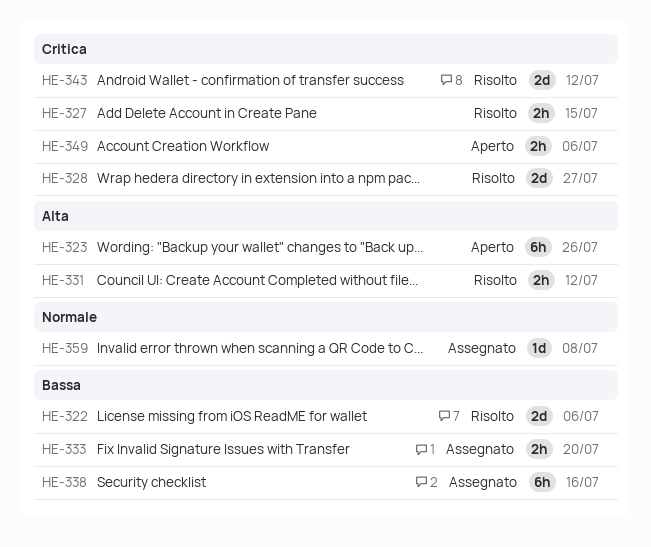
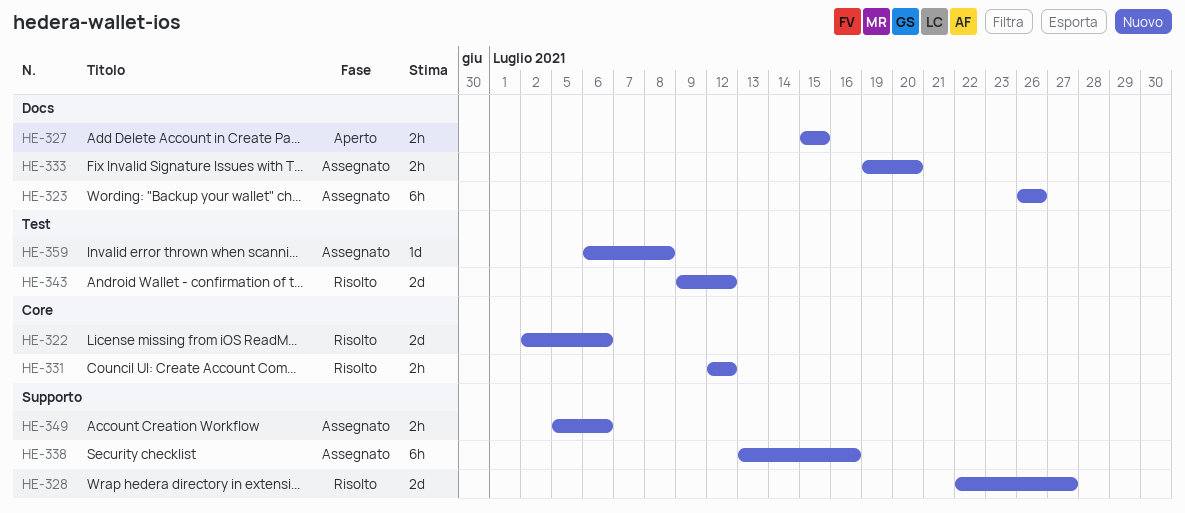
HE-323, status: Aperto -> Assegnato
HE-327, status: Risolto -> Aperto
HE-349, status: Aperto -> Assegnato

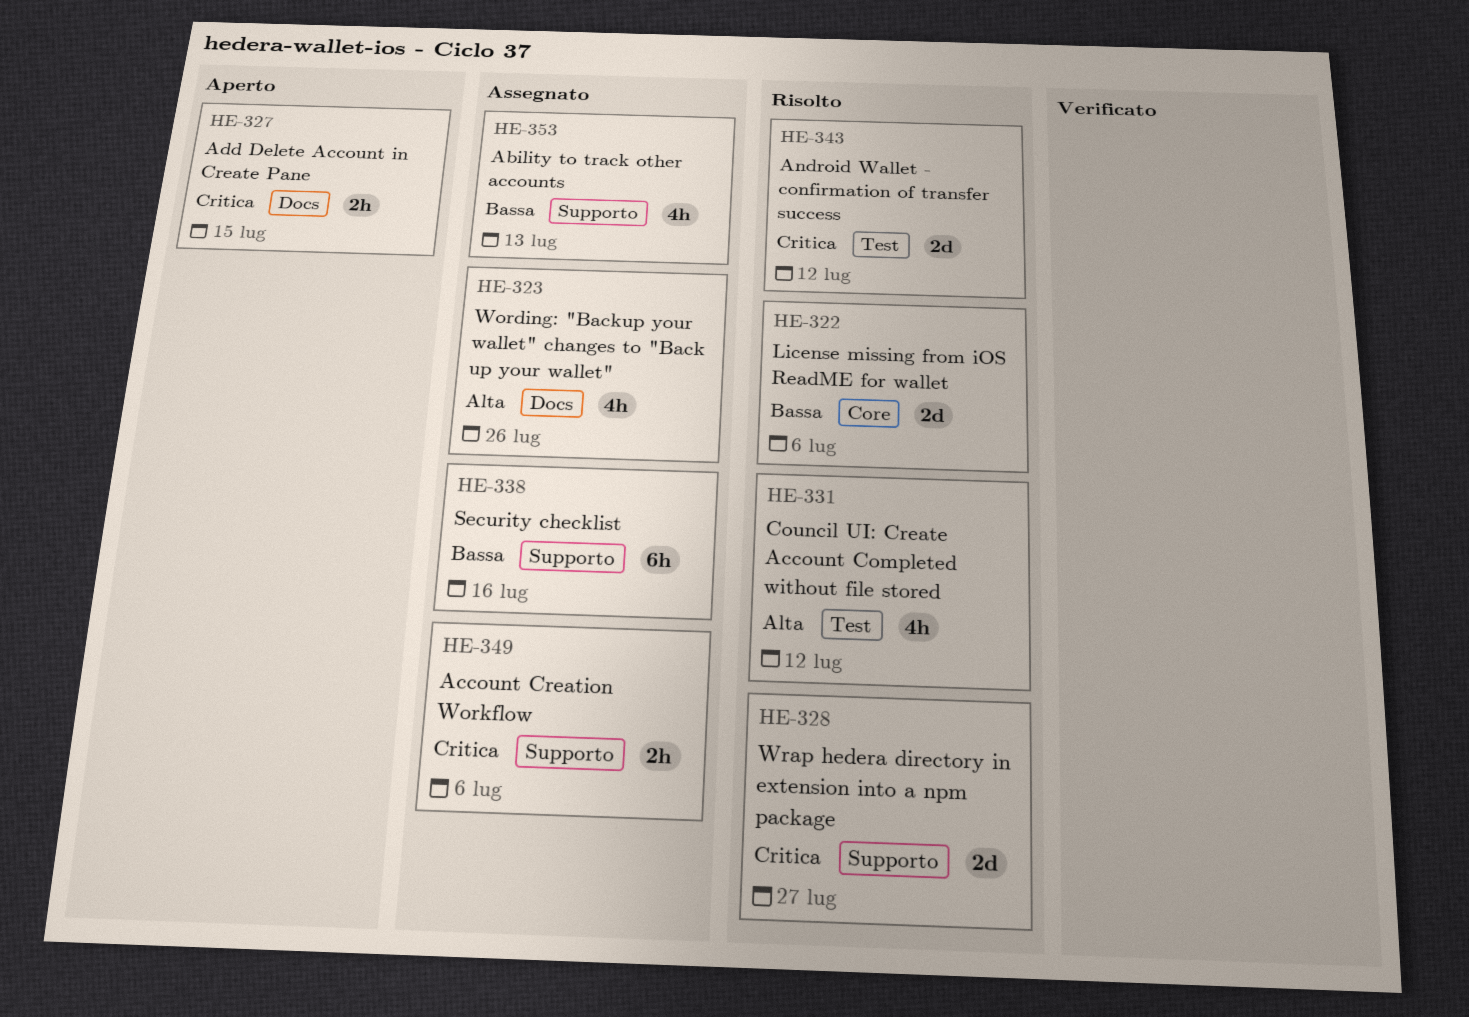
HE-323, estimate: 6h -> 4h
HE-331, label: Core -> Test
HE-331, estimate: 2h -> 4h
HE-333: present -> none
HE-353: none -> present
HE-359: present -> none

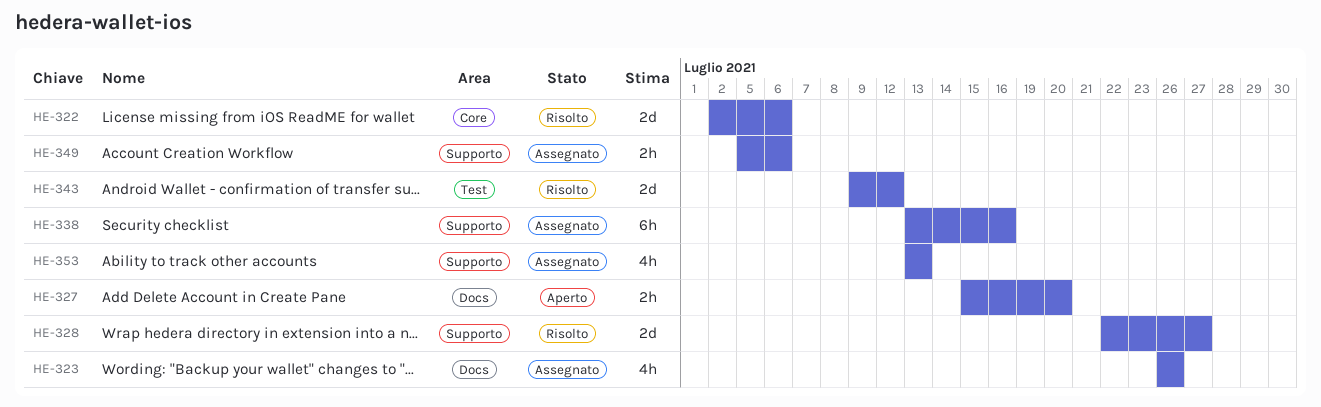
HE-327, due: Jul 15 -> Jul 20
HE-331: present -> none

